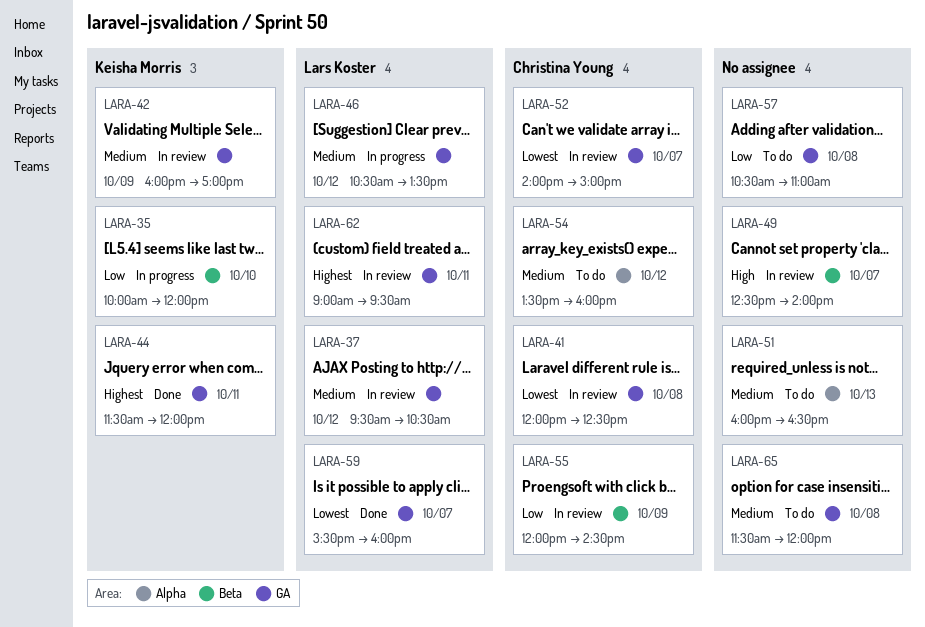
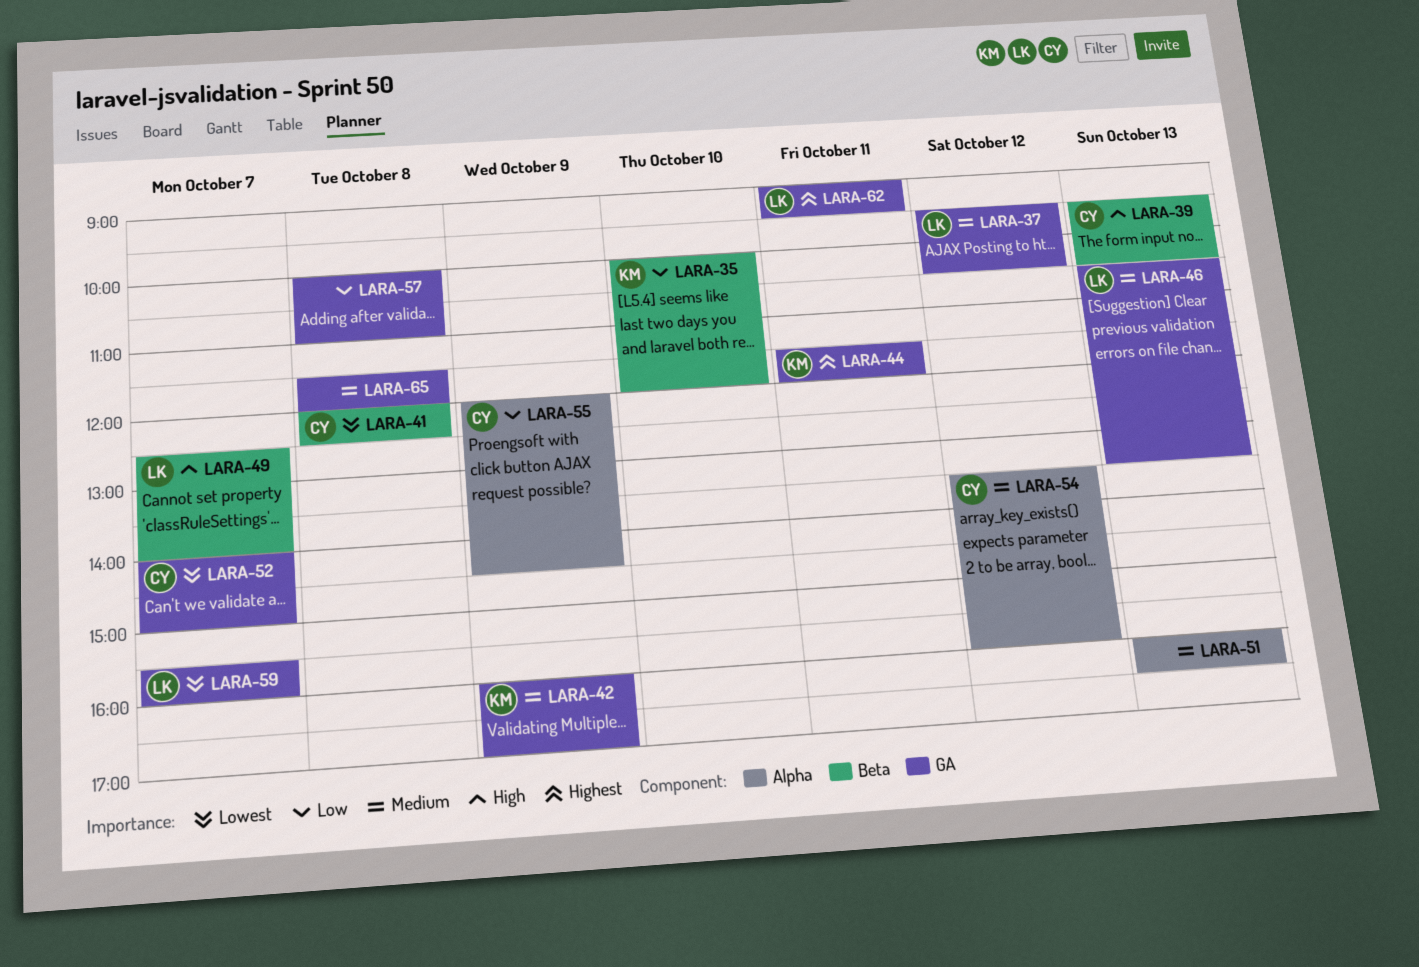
LARA-39: none -> present
LARA-41, label: GA -> Beta
LARA-46, day: Oct 12 -> Oct 13
LARA-49, owner: none -> Lars Koster
LARA-55, label: Beta -> Alpha
LARA-57, begins: 10:30 -> 10:00

